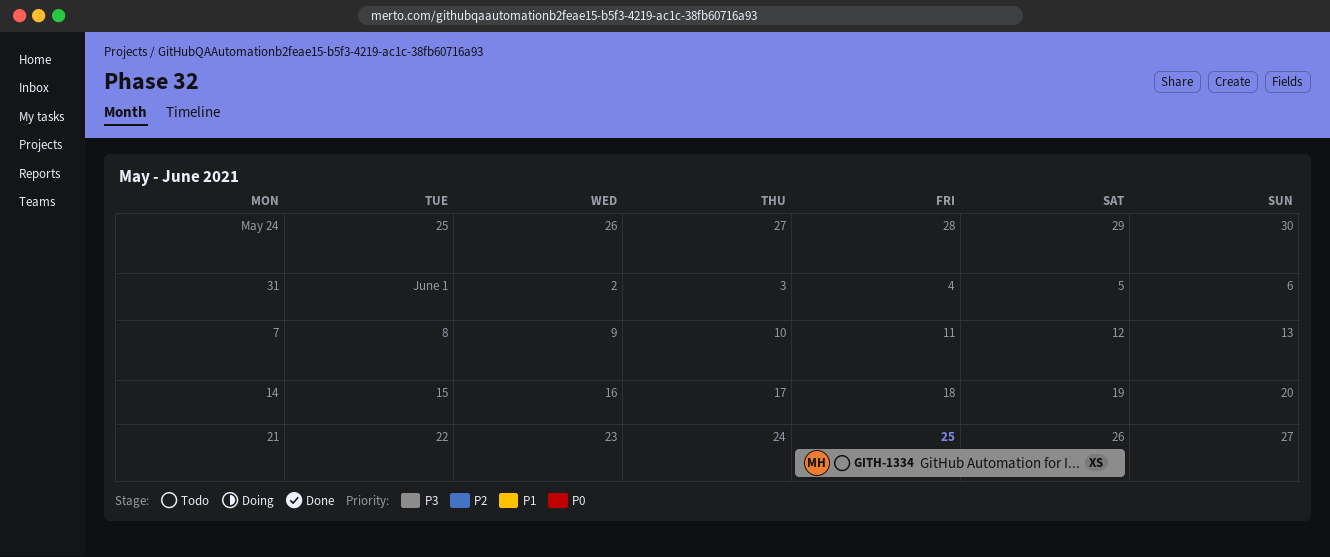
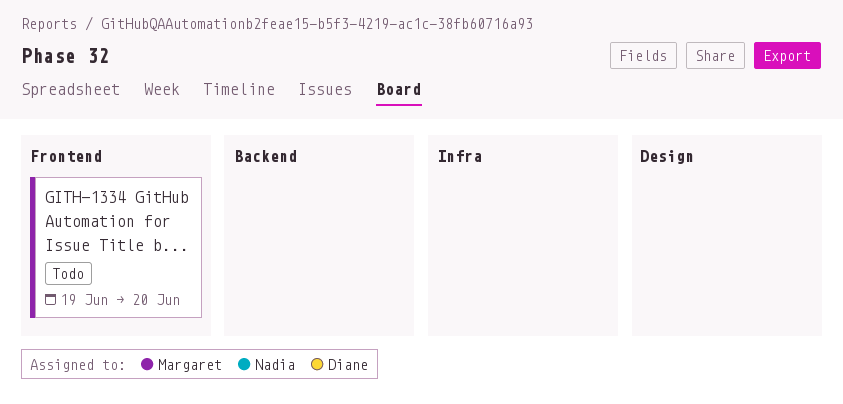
GITH-1334, start: Jun 25 -> Jun 19
GITH-1334, due: Jun 26 -> Jun 20

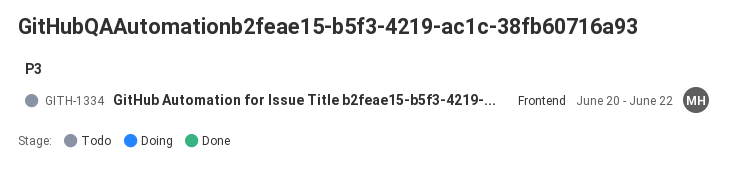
GITH-1334, start: Jun 19 -> Jun 20
GITH-1334, due: Jun 20 -> Jun 22

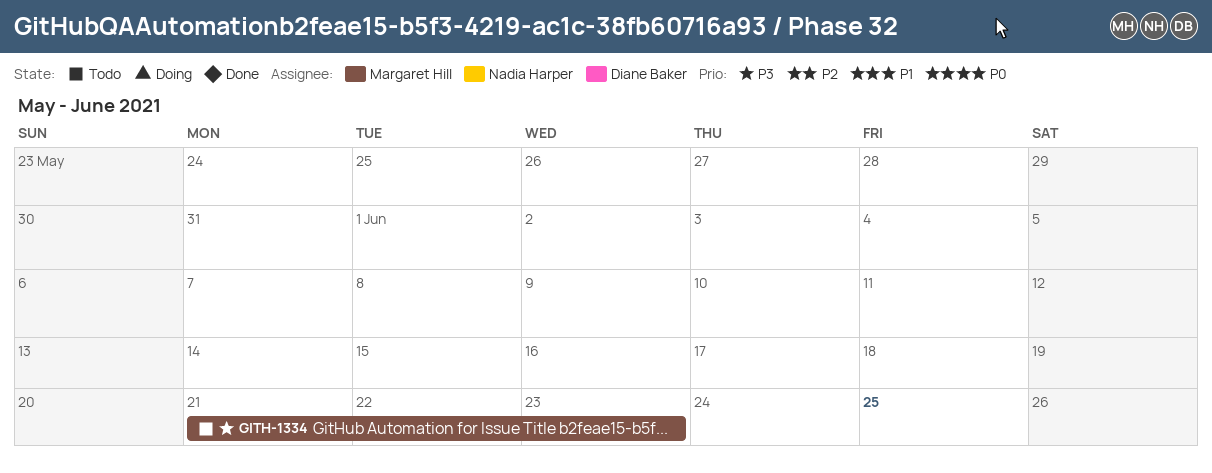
GITH-1334, start: Jun 20 -> Jun 21
GITH-1334, due: Jun 22 -> Jun 23

